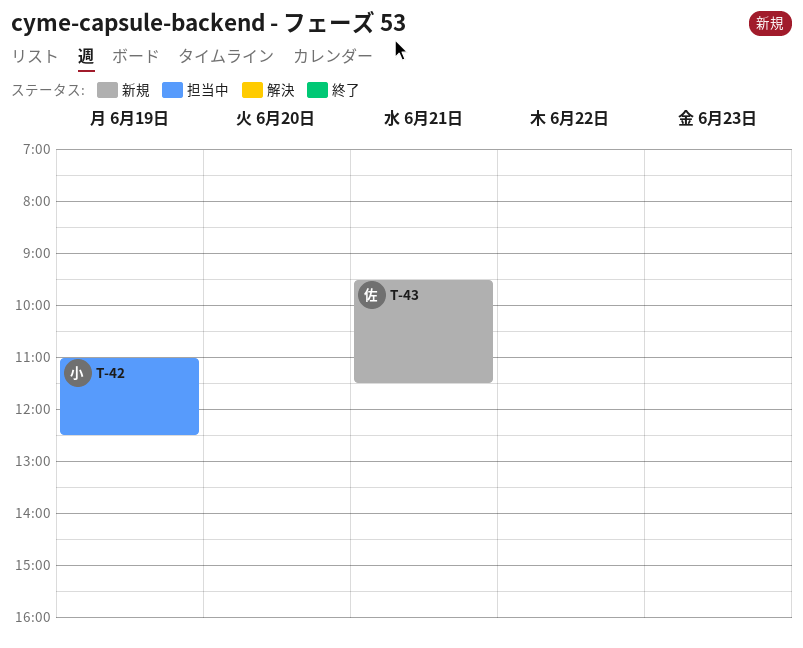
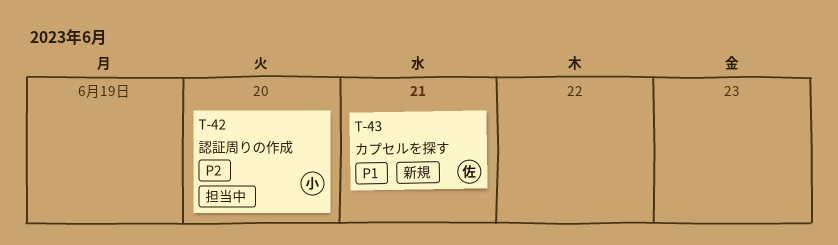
T-42, day: Jun 19 -> Jun 20

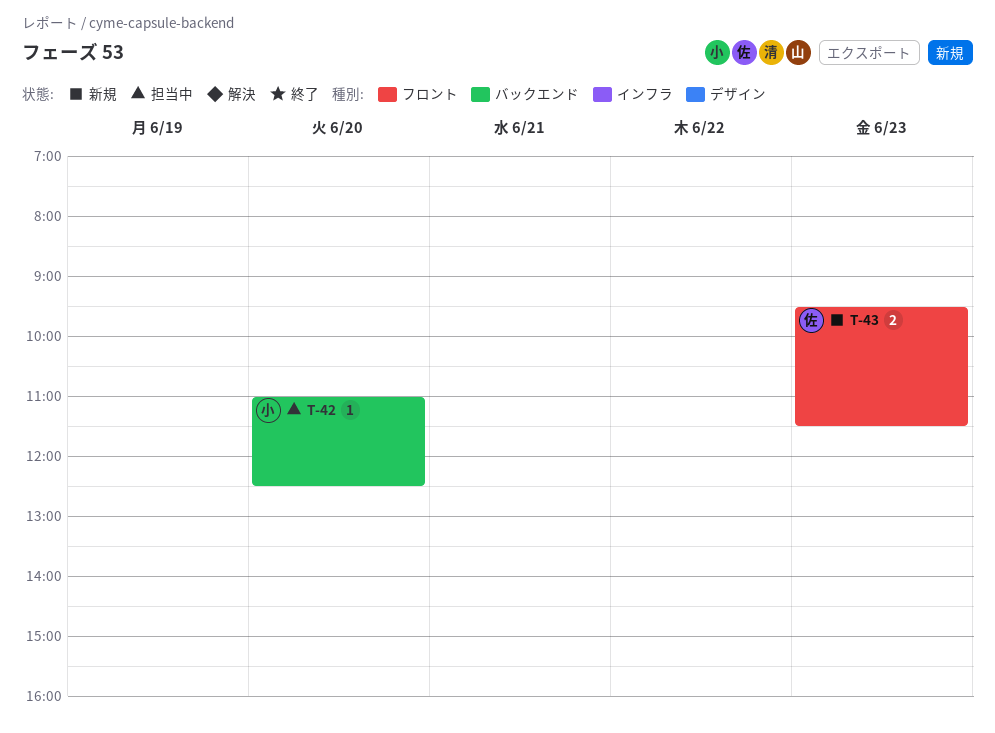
T-43, day: Jun 21 -> Jun 23

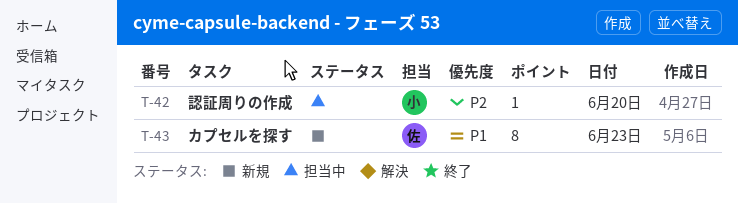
T-43, estimate: 2 -> 8

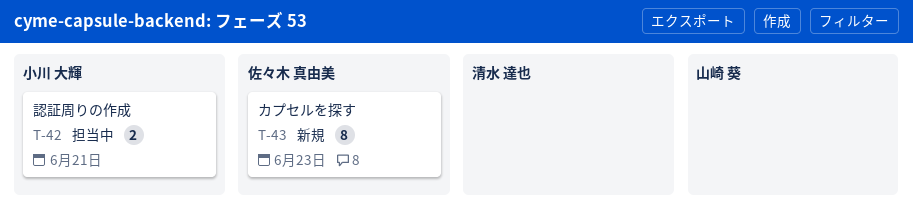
T-42, estimate: 1 -> 2
T-42, day: Jun 20 -> Jun 21

